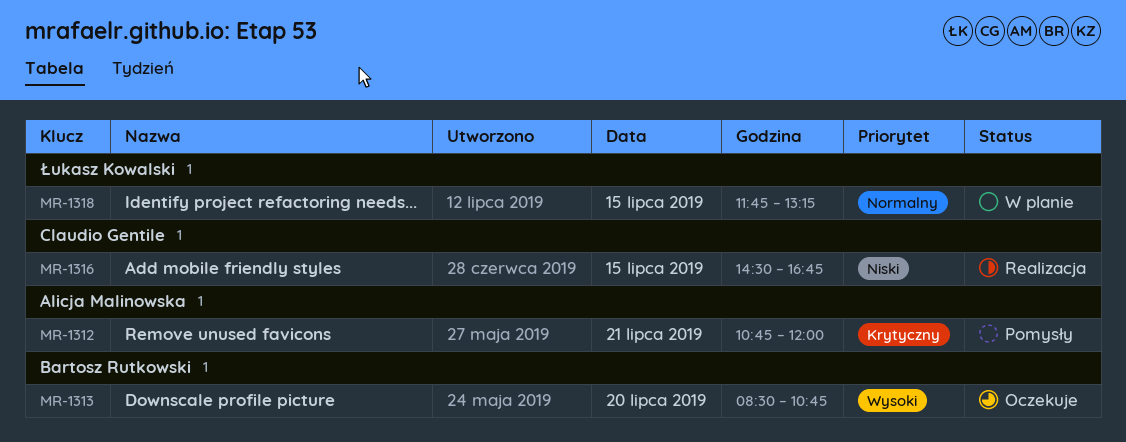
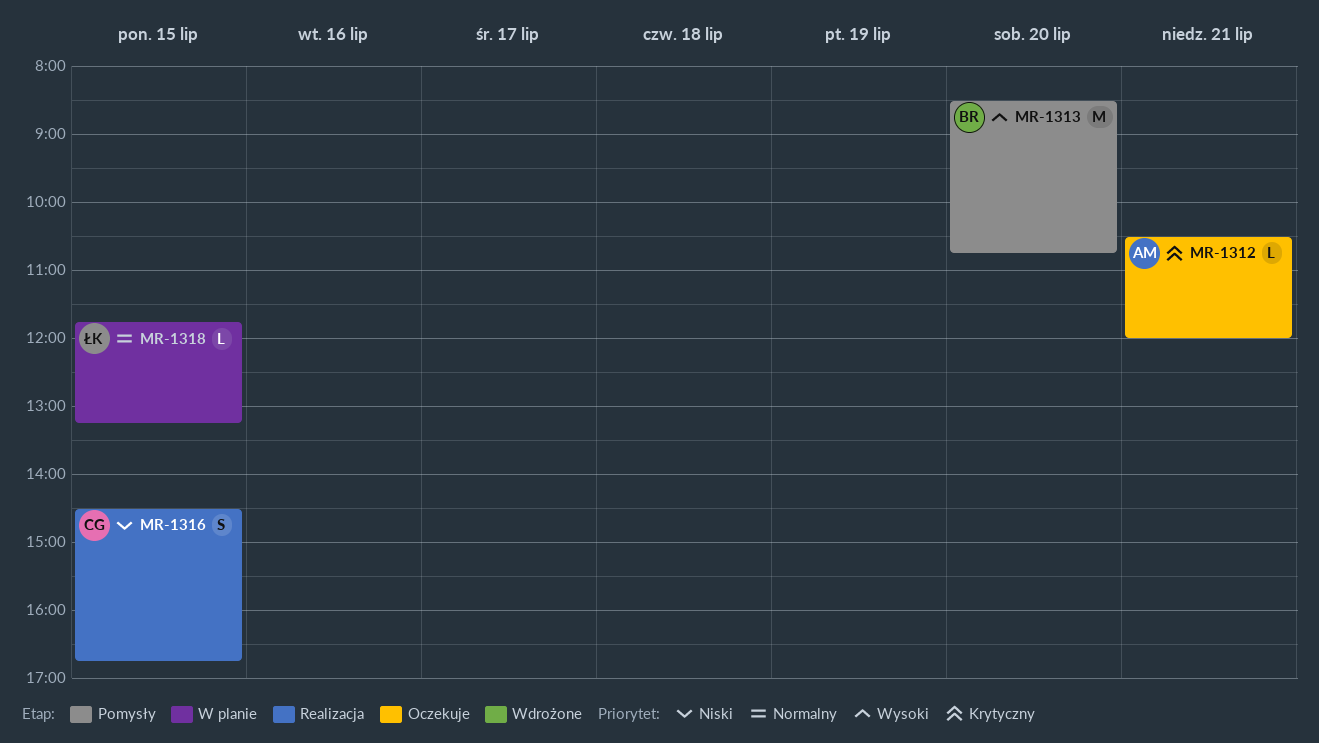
MR-1312, status: Pomysły -> Oczekuje
MR-1312, begins: 10:45 -> 10:30
MR-1313, status: Oczekuje -> Pomysły

